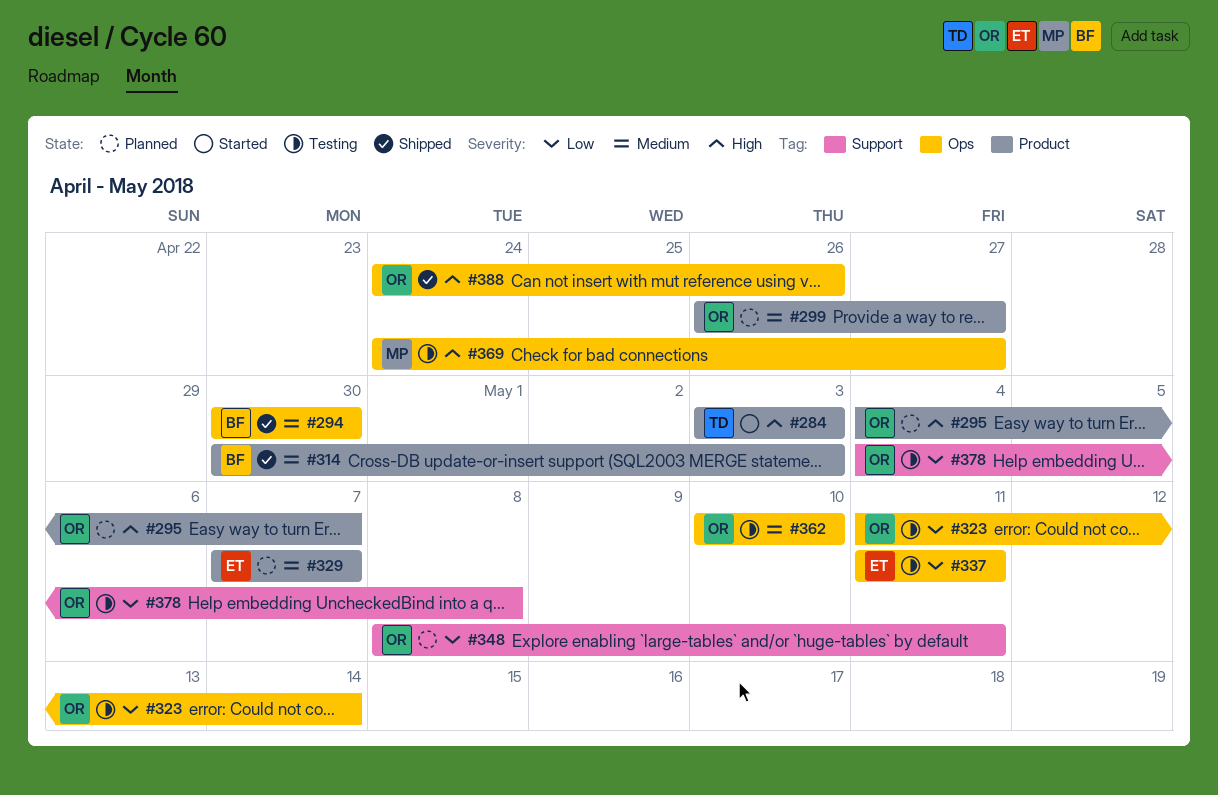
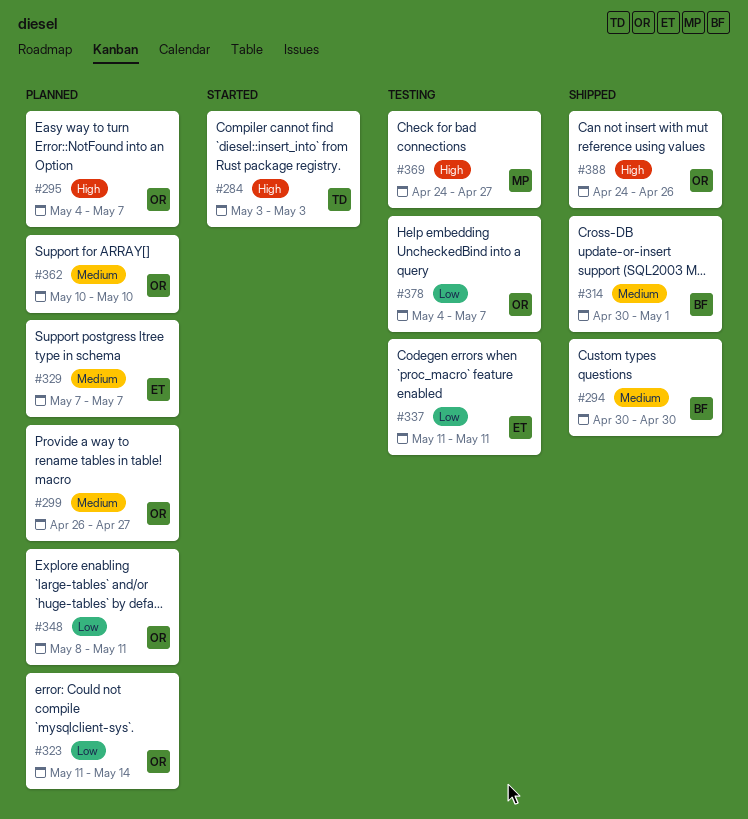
#314, due: May 3 -> May 1
#323, status: Testing -> Planned
#362, status: Testing -> Planned
#378, due: May 8 -> May 7

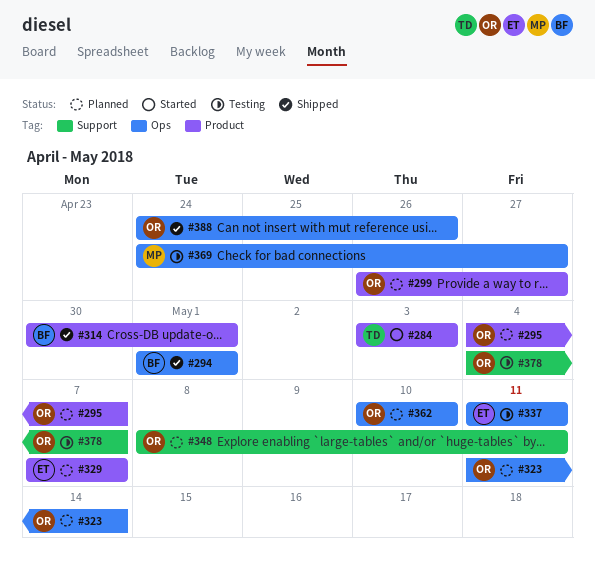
#294, start: Apr 30 -> May 1
#294, due: Apr 30 -> May 1

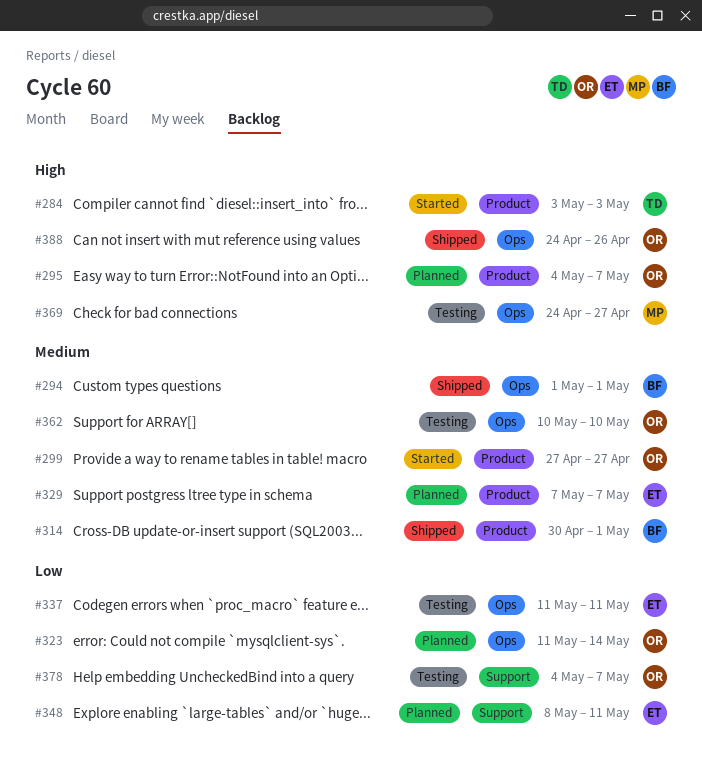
#299, status: Planned -> Started
#299, start: Apr 26 -> Apr 27
#348, owner: OR -> ET
#362, status: Planned -> Testing

